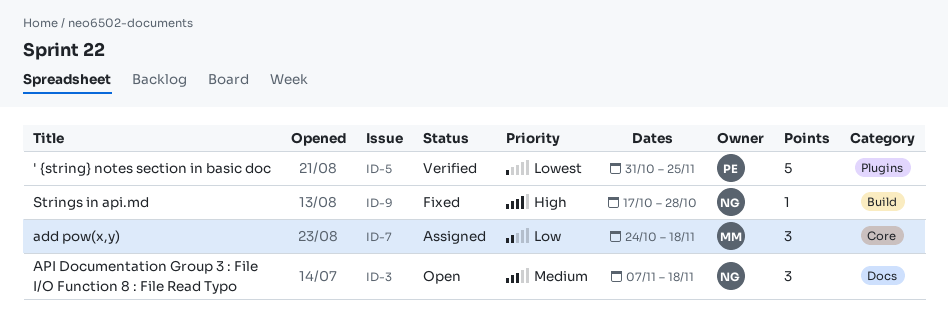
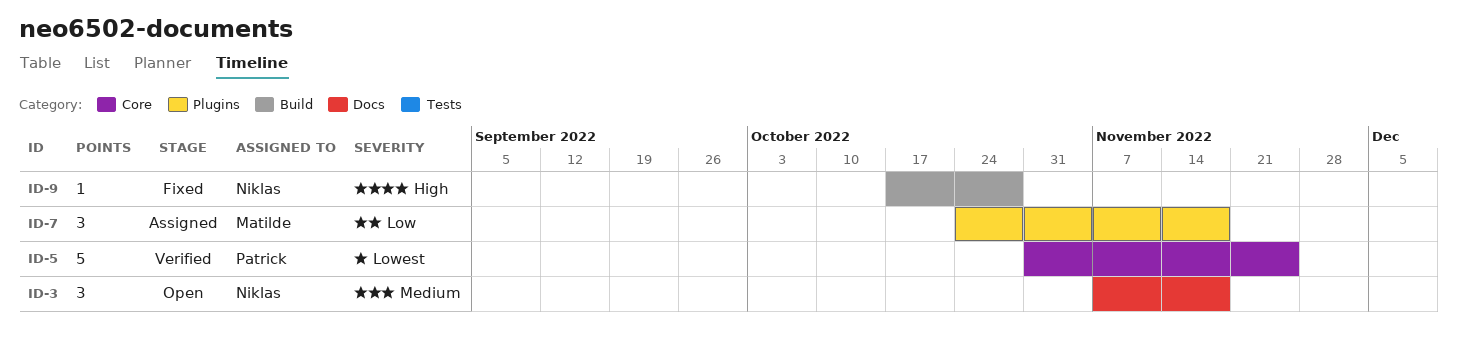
ID-5, label: Plugins -> Core
ID-7, label: Core -> Plugins

